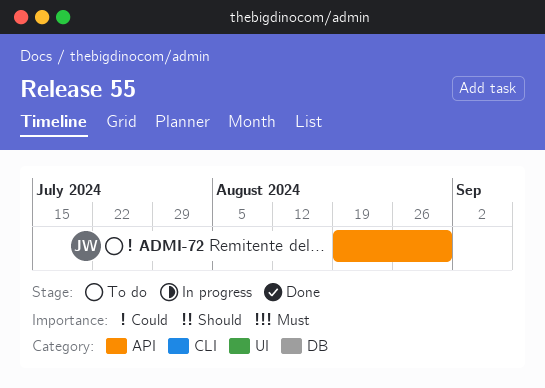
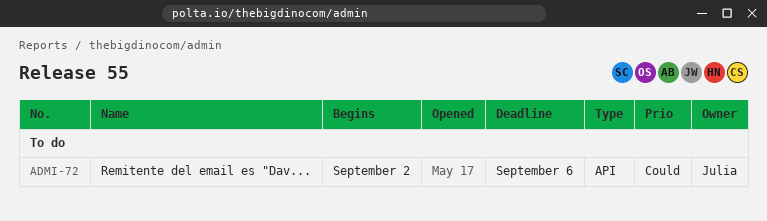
ADMI-72, start: Aug 19 -> Sep 2
ADMI-72, due: Aug 30 -> Sep 6

